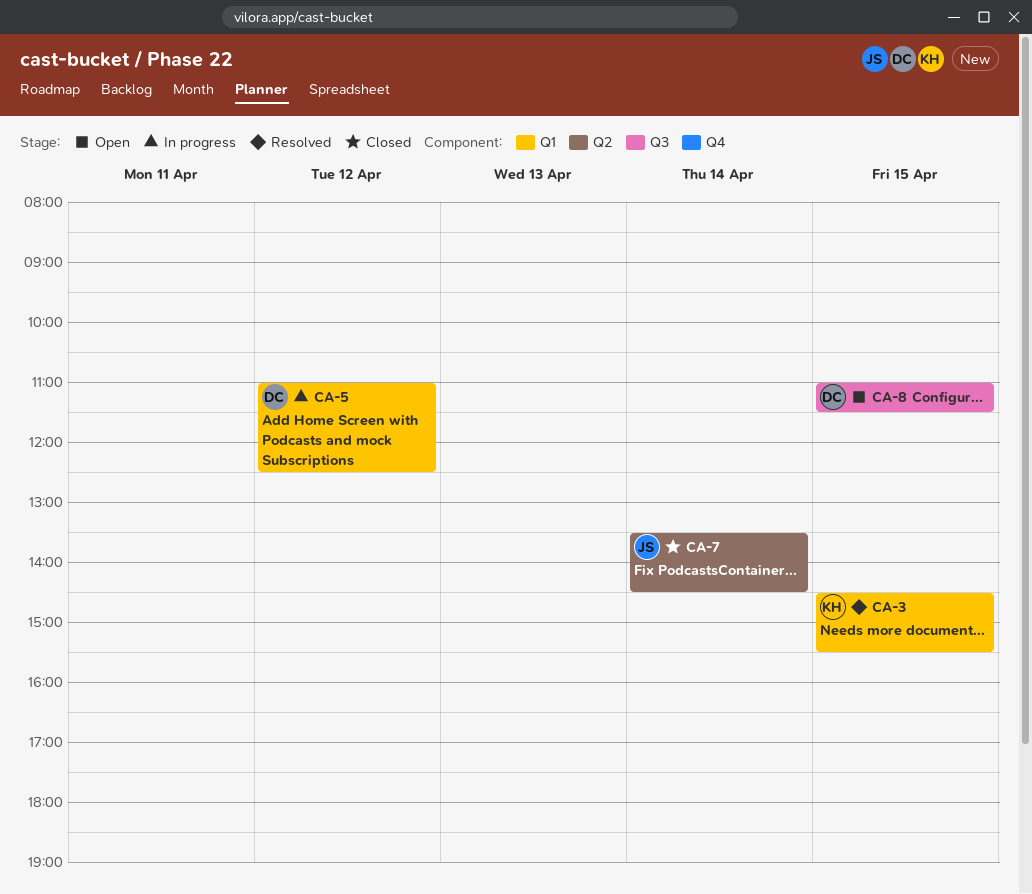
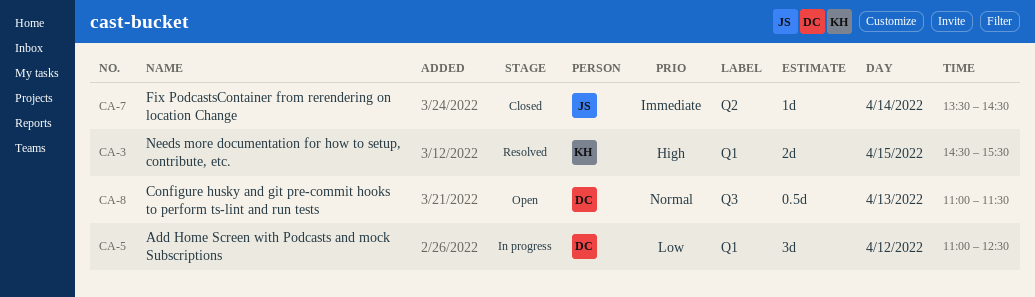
CA-8, day: Apr 15 -> Apr 13

